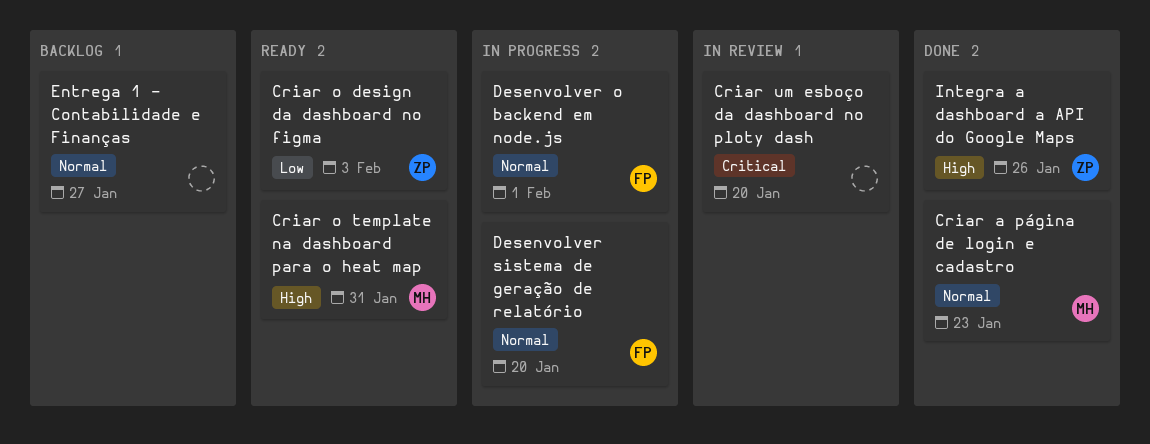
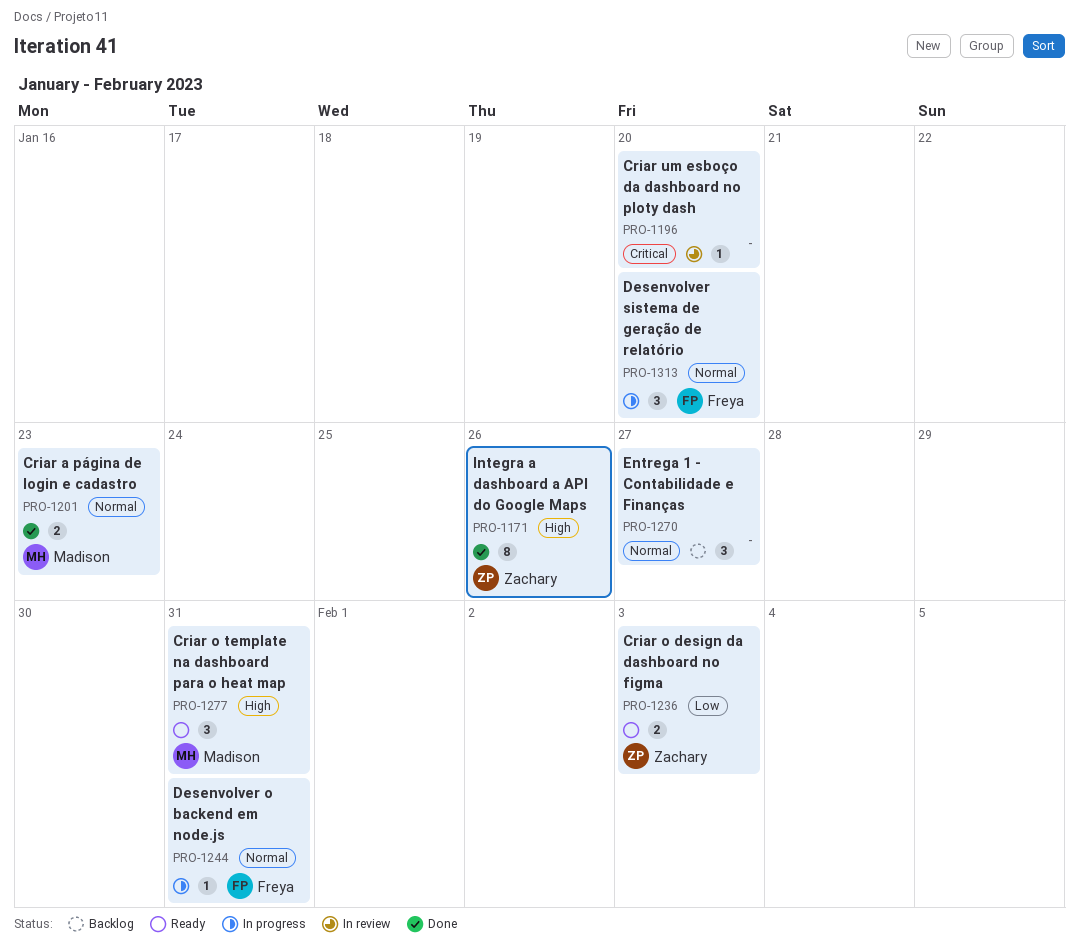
Desenvolver o backend em node.js, due: Feb 1 -> Jan 31

